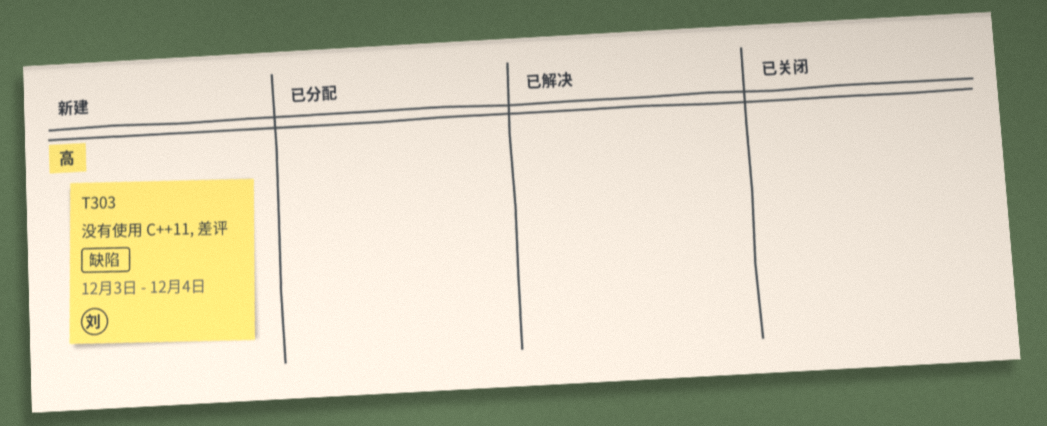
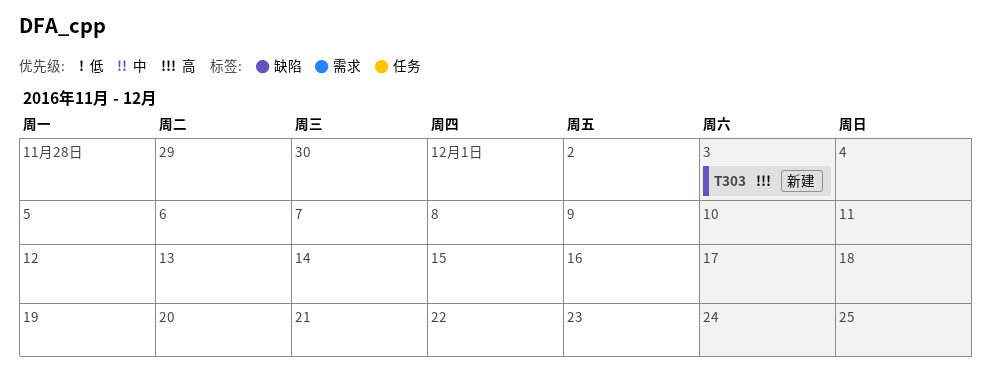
T303, due: Dec 4 -> Dec 3

